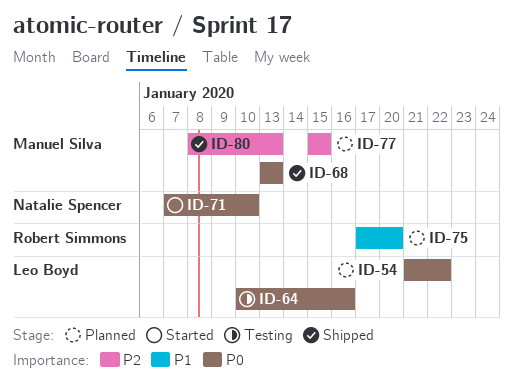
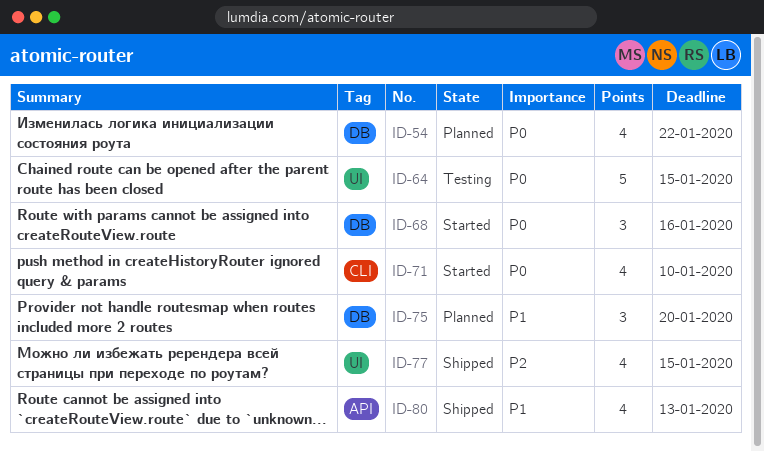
ID-64, due: Jan 16 -> Jan 15
ID-68, status: Shipped -> Started
ID-68, due: Jan 13 -> Jan 16
ID-77, status: Planned -> Shipped
ID-80, priority: P2 -> P1

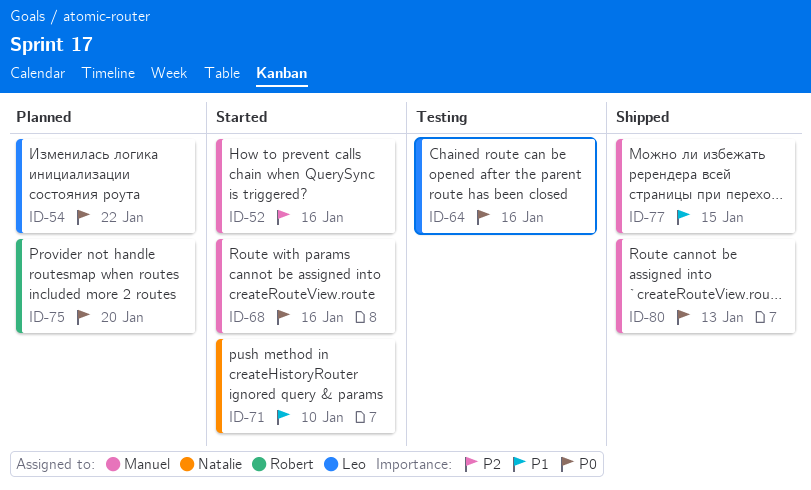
ID-52: none -> present
ID-64, due: Jan 15 -> Jan 16
ID-71, priority: P0 -> P1
ID-75, priority: P1 -> P0
ID-77, priority: P2 -> P1
ID-80, priority: P1 -> P0

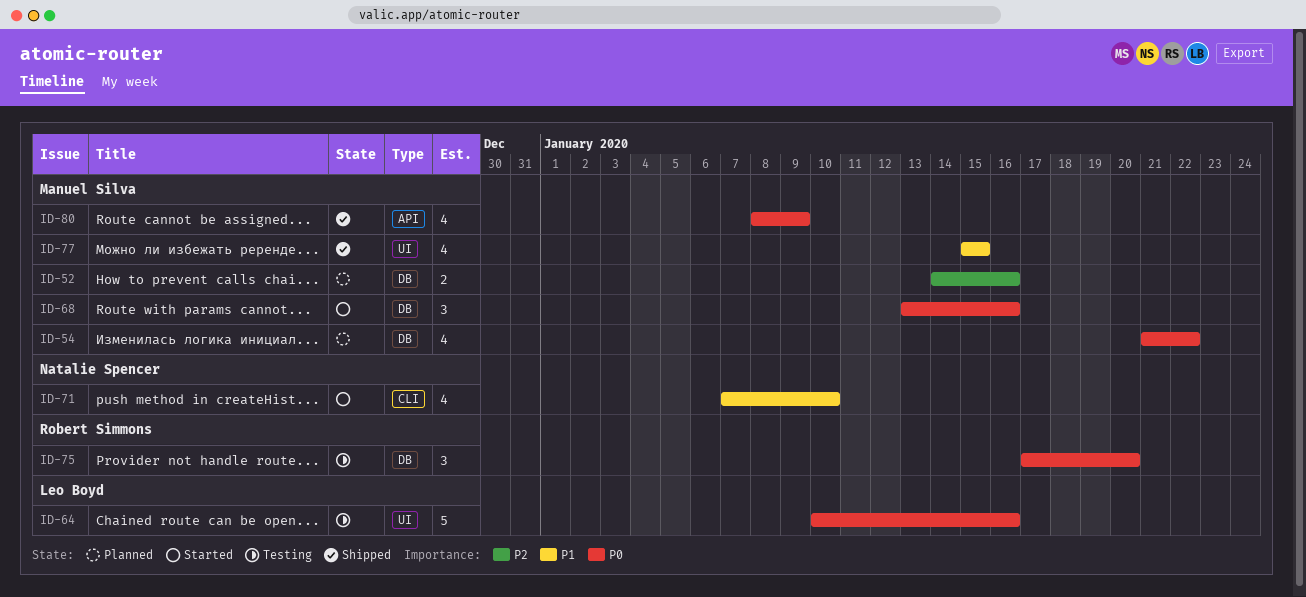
ID-52, status: Started -> Planned
ID-54, owner: Leo Boyd -> Manuel Silva
ID-75, status: Planned -> Testing
ID-80, due: Jan 13 -> Jan 9

